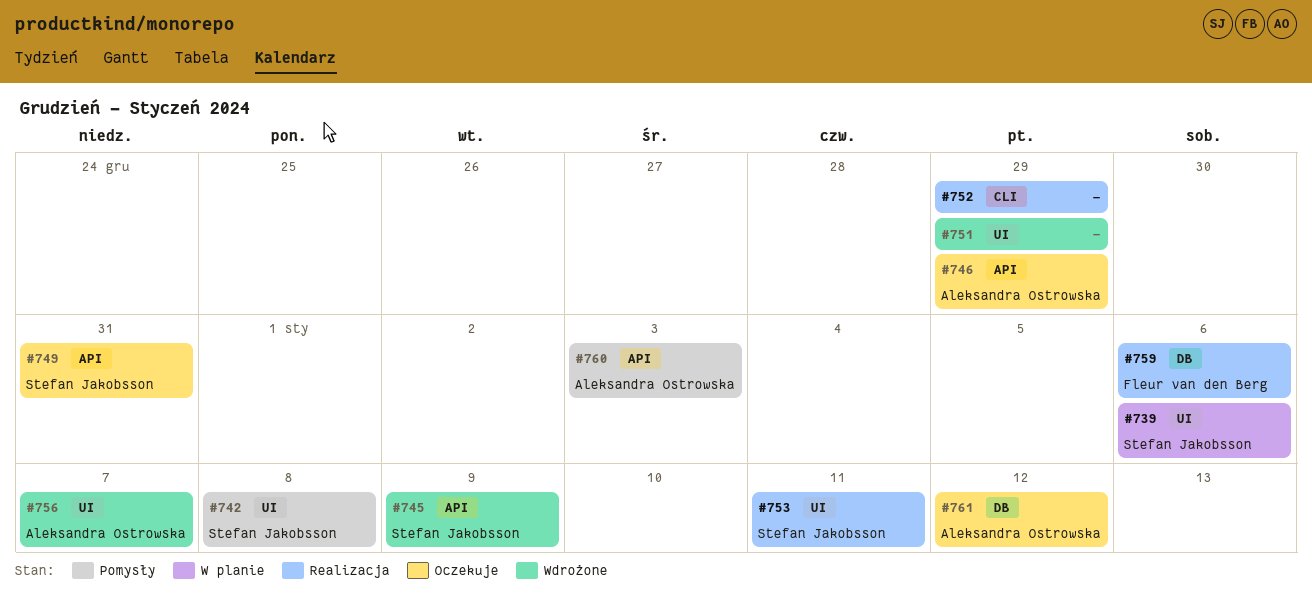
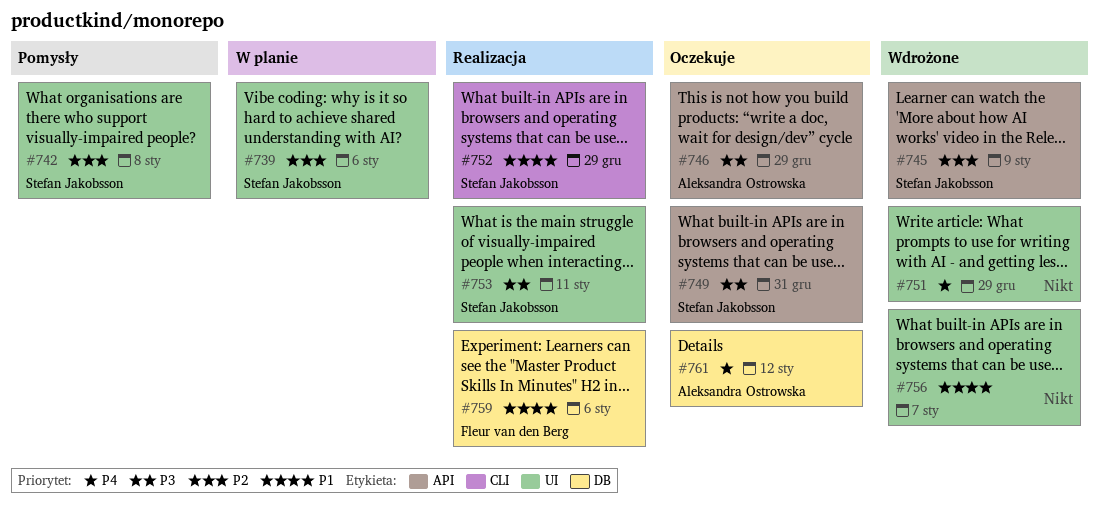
#752, owner: none -> Stefan Jakobsson
#756, owner: Aleksandra Ostrowska -> none
#760: present -> none

